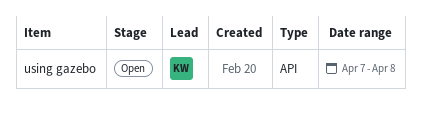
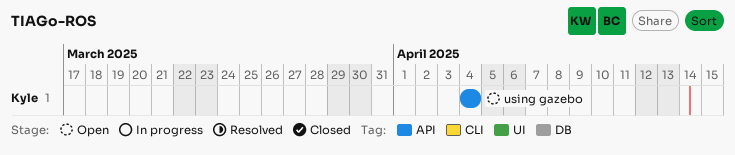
using gazebo, start: Apr 7 -> Apr 4
using gazebo, due: Apr 8 -> Apr 4

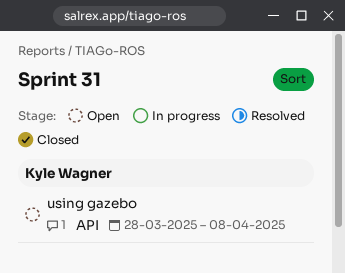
using gazebo, start: Apr 4 -> Mar 28
using gazebo, due: Apr 4 -> Apr 8

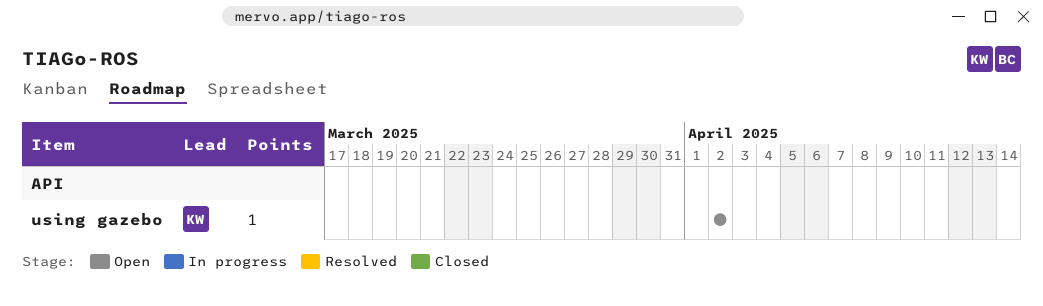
using gazebo, start: Mar 28 -> Apr 2
using gazebo, due: Apr 8 -> Apr 2

